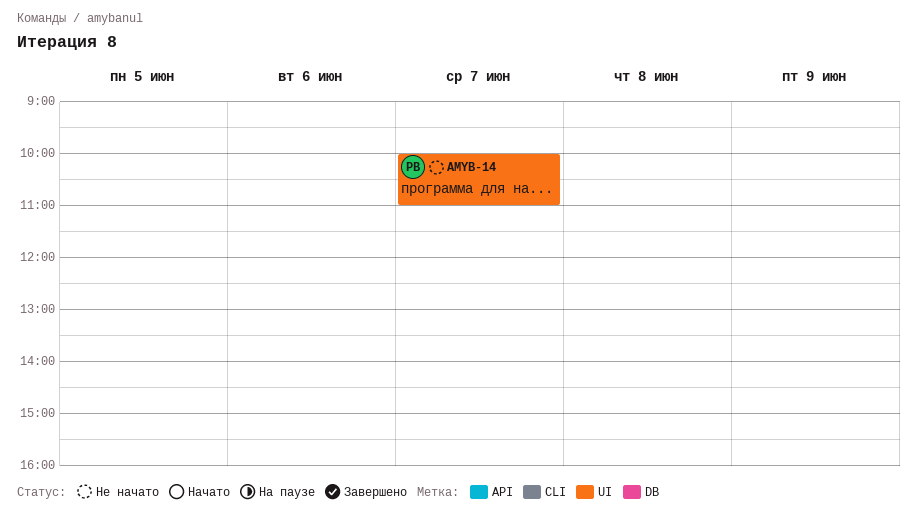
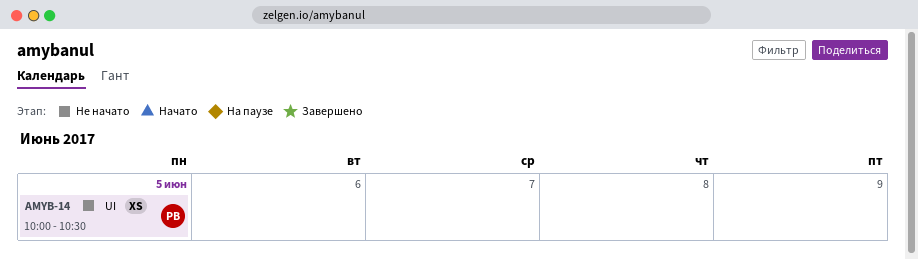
AMYB-14, day: Jun 7 -> Jun 5
AMYB-14, ends: 11:00 -> 10:30

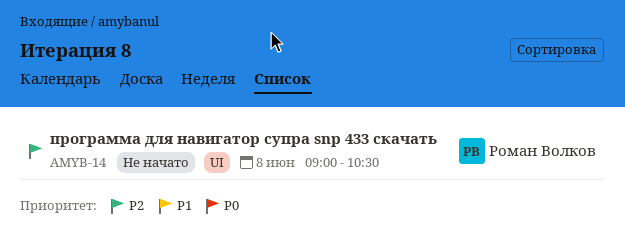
AMYB-14, day: Jun 5 -> Jun 8
AMYB-14, begins: 10:00 -> 09:00

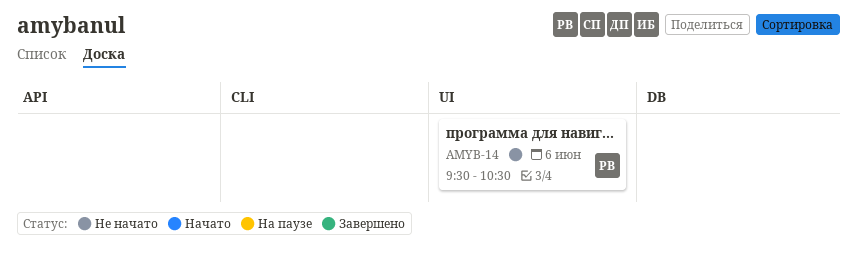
AMYB-14, day: Jun 8 -> Jun 6
AMYB-14, begins: 09:00 -> 09:30

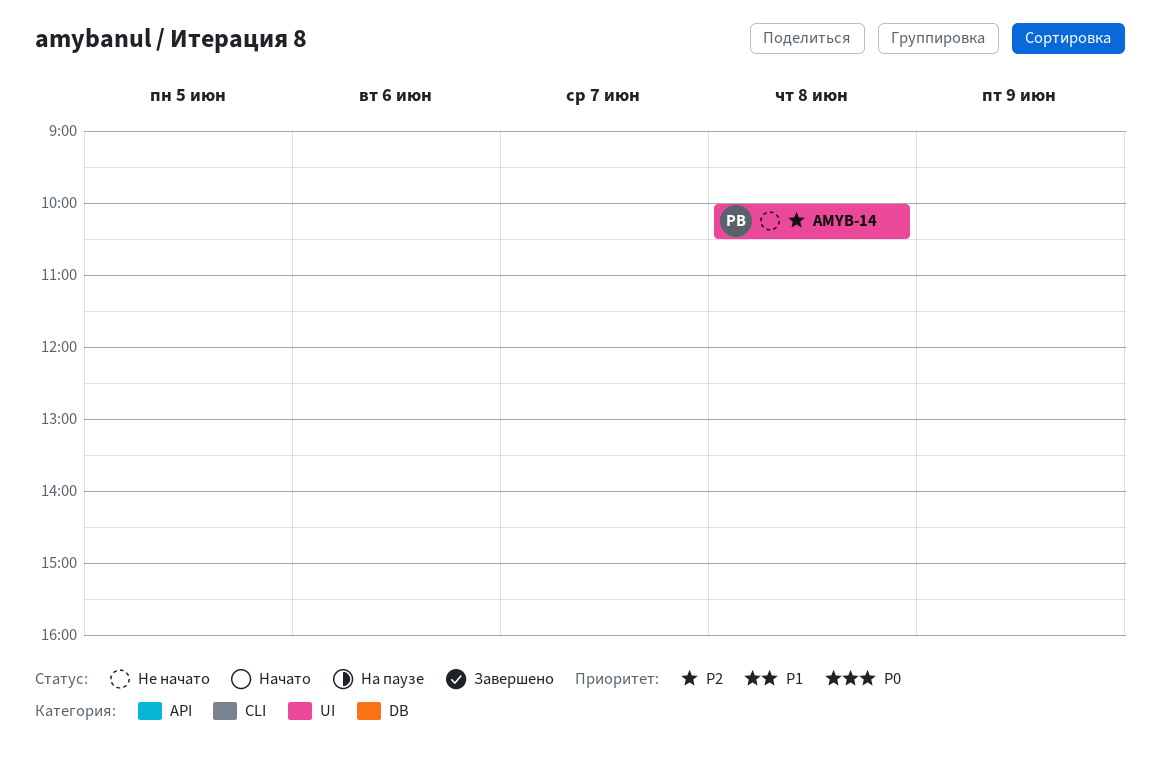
AMYB-14, day: Jun 6 -> Jun 8
AMYB-14, begins: 09:30 -> 10:00

